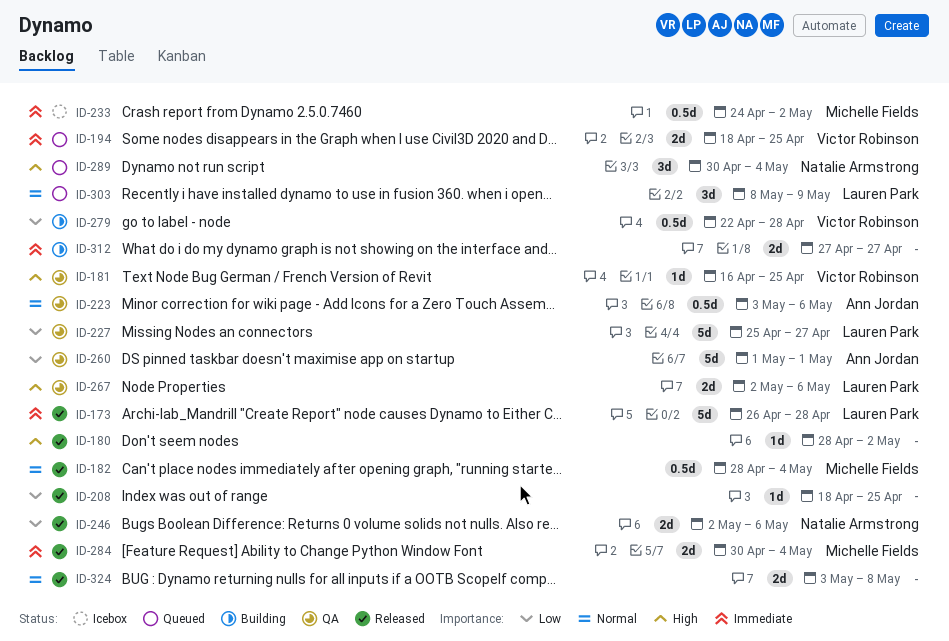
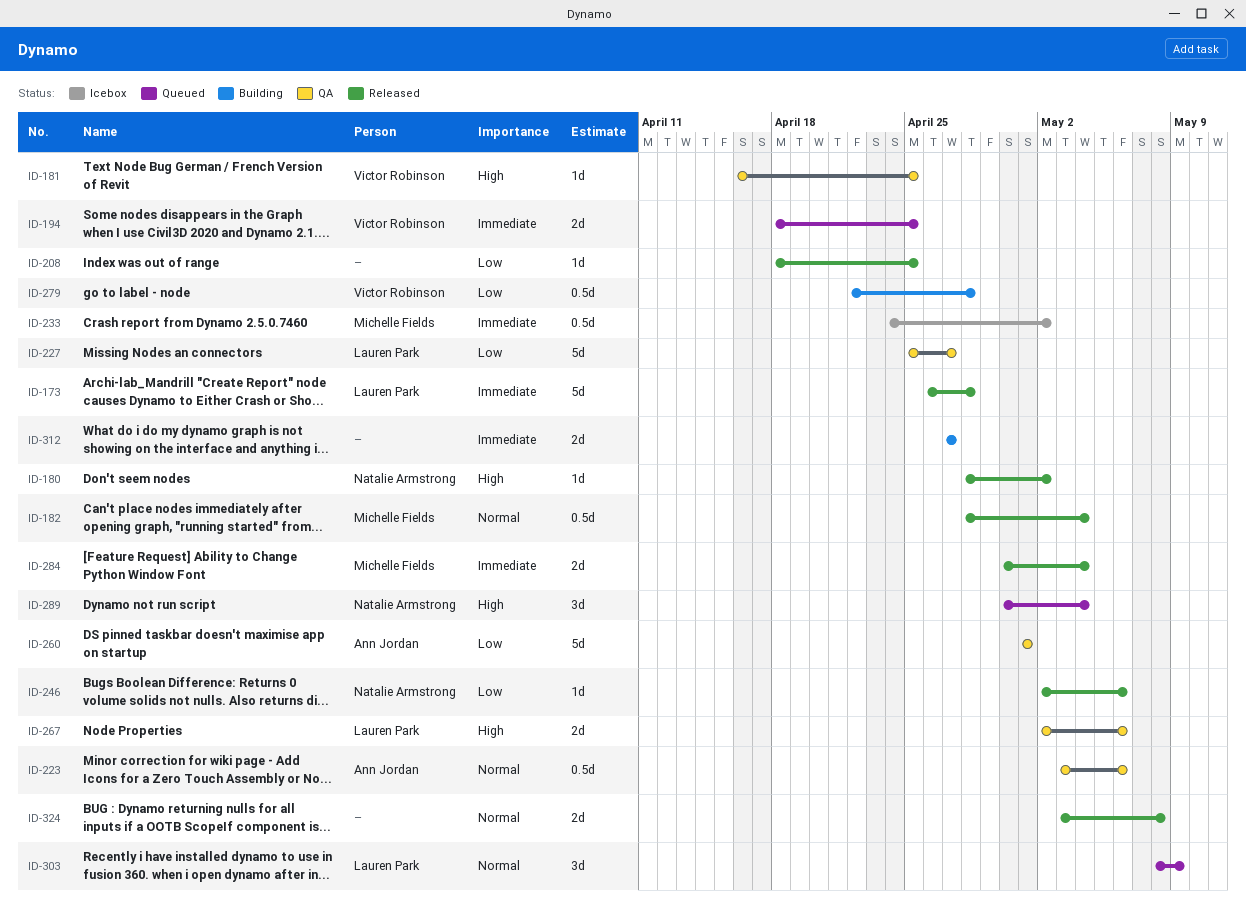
ID-180, owner: none -> Natalie Armstrong
ID-246, estimate: 2d -> 1d

